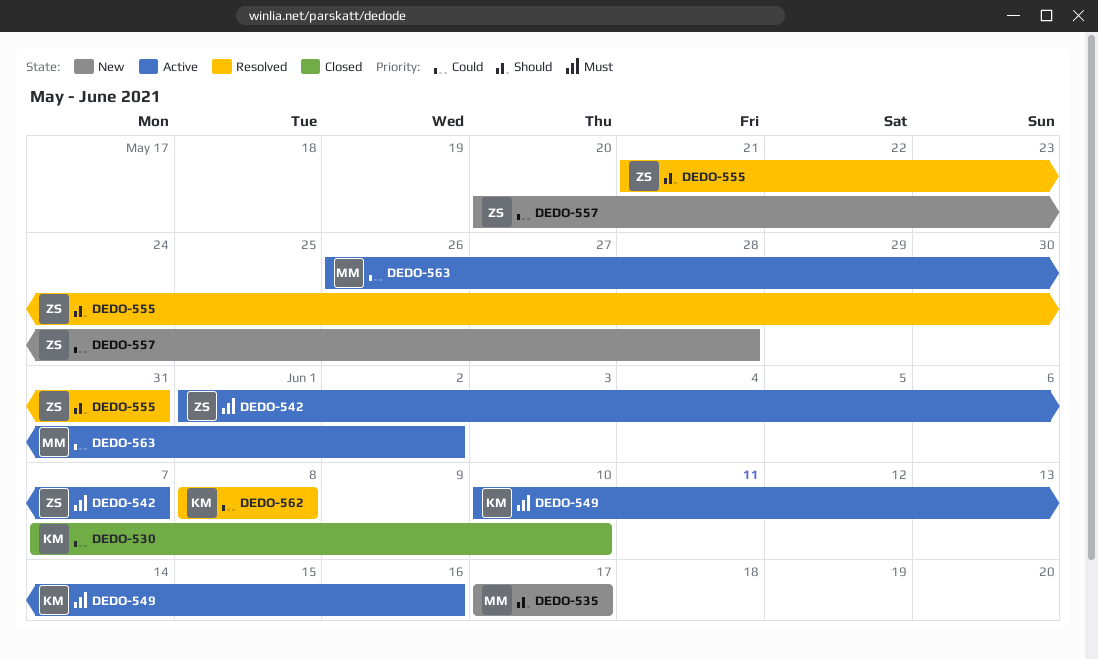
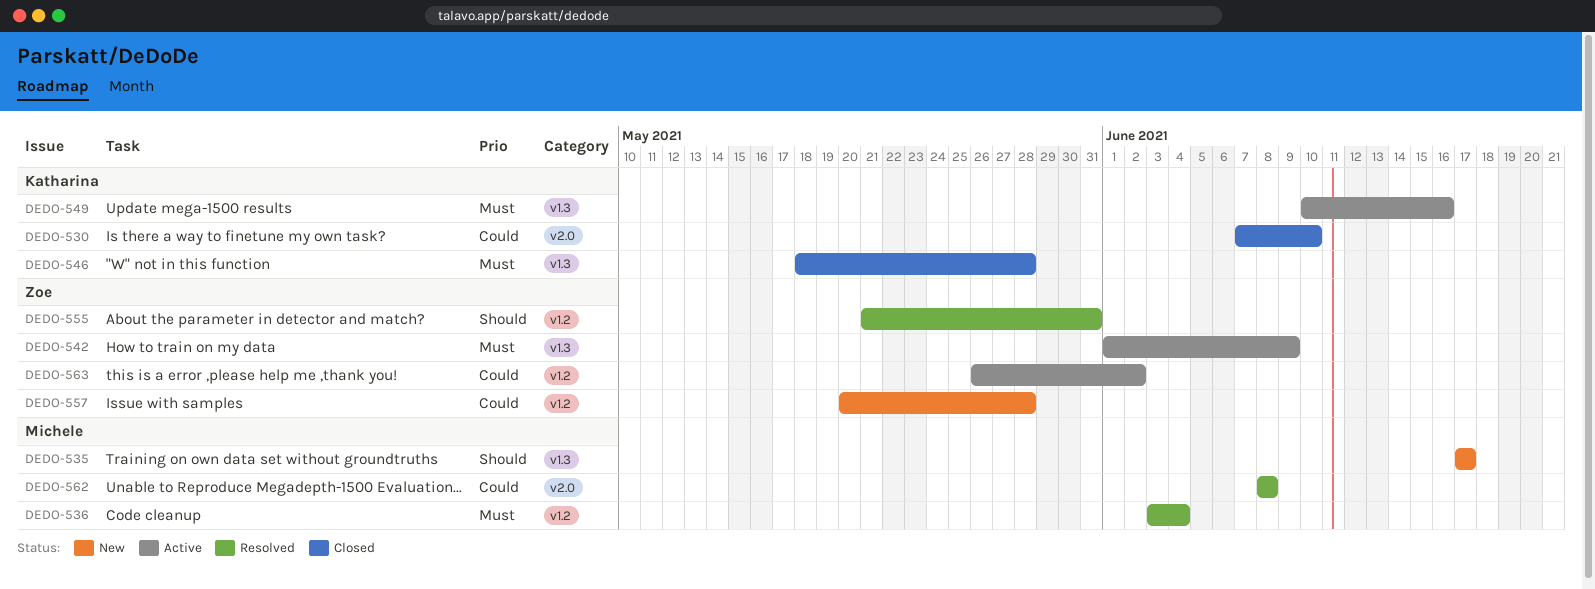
DEDO-536: none -> present
DEDO-542, due: Jun 7 -> Jun 9
DEDO-546: none -> present
DEDO-562, owner: Katharina -> Michele
DEDO-563, owner: Michele -> Zoe

